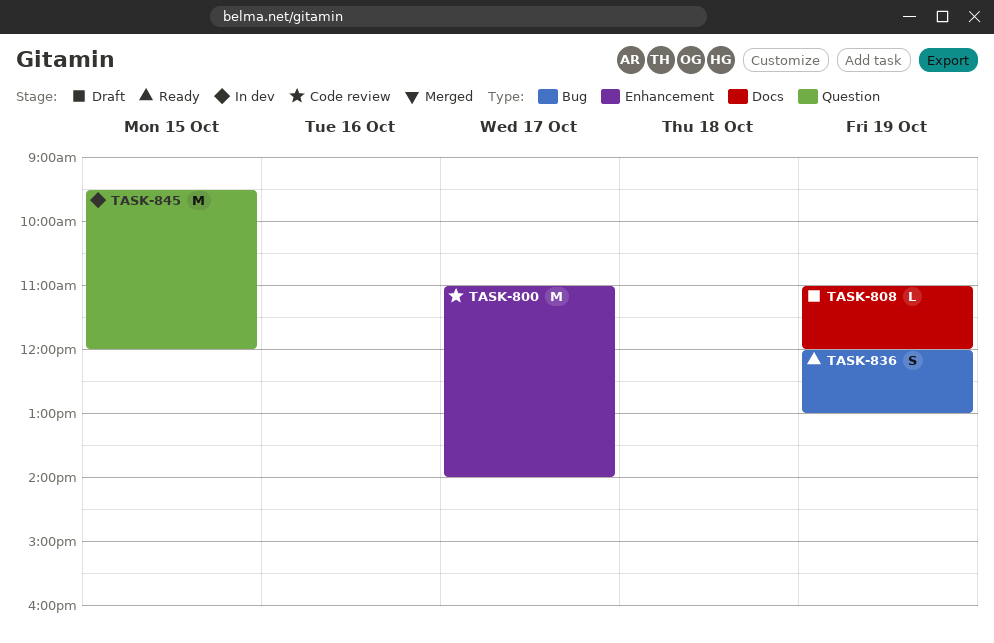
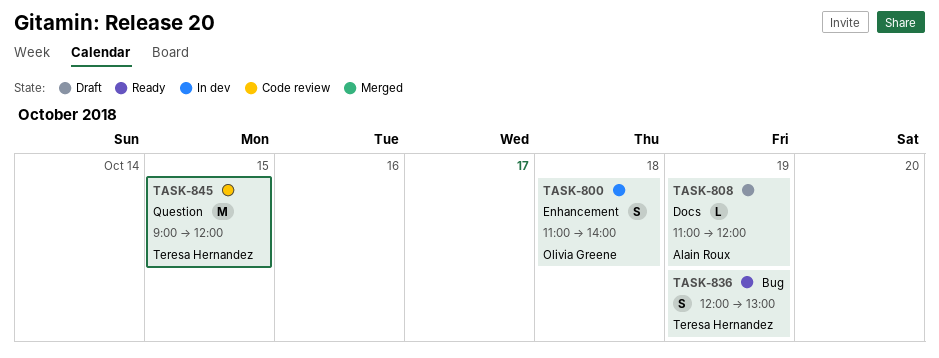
TASK-800, status: Code review -> In dev
TASK-800, estimate: M -> S
TASK-800, day: Oct 17 -> Oct 18
TASK-845, status: In dev -> Code review
TASK-845, begins: 09:30 -> 09:00

